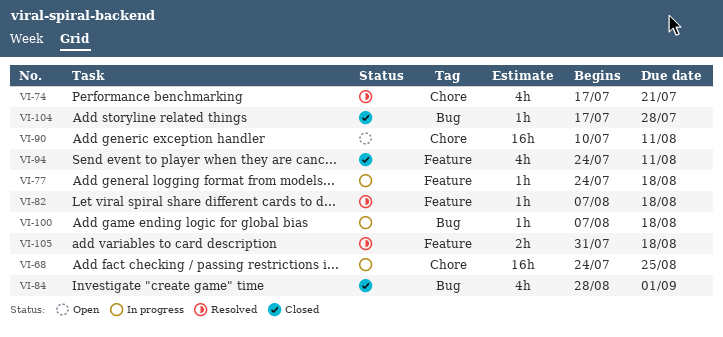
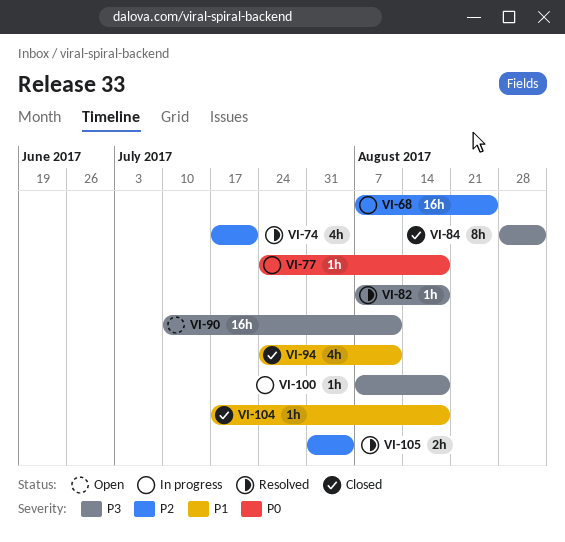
VI-68, start: Jul 24 -> Aug 7
VI-84, estimate: 4h -> 8h
VI-104, due: Jul 28 -> Aug 18
VI-105, due: Aug 18 -> Aug 4

